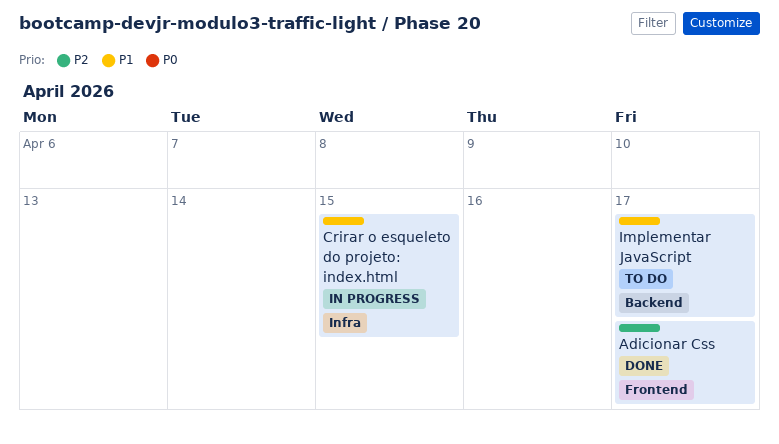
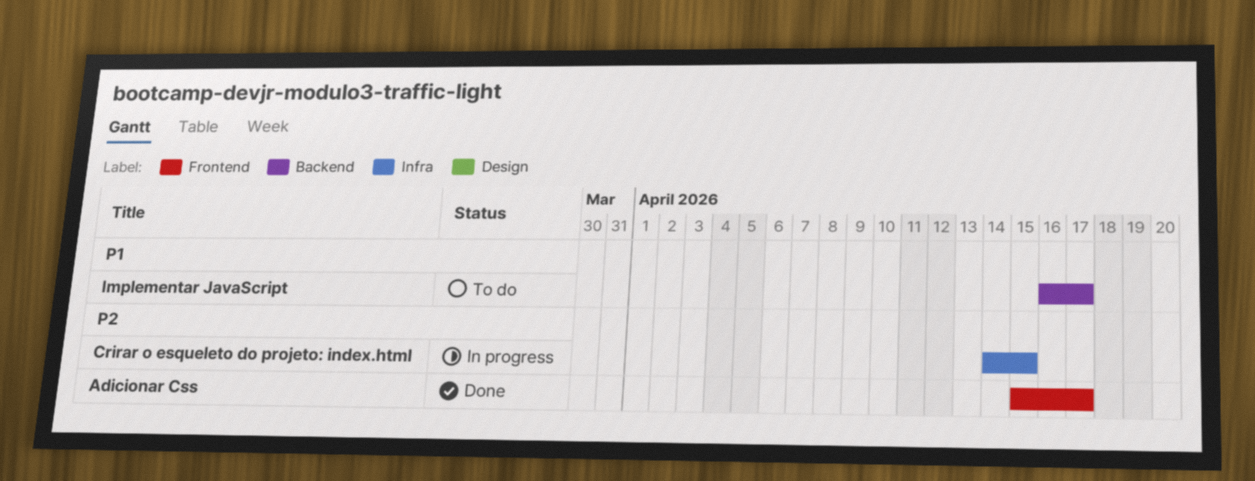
Crirar o esqueleto do projeto: index.html, priority: P1 -> P2

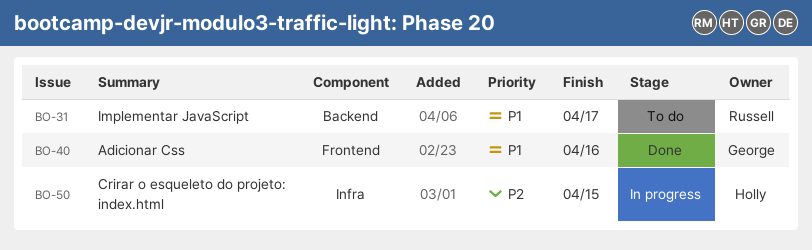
Adicionar Css, priority: P2 -> P1
Adicionar Css, due: Apr 17 -> Apr 16

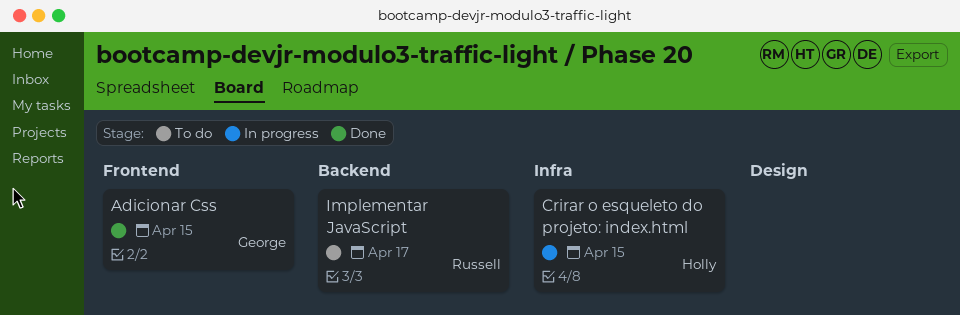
Adicionar Css, due: Apr 16 -> Apr 15

